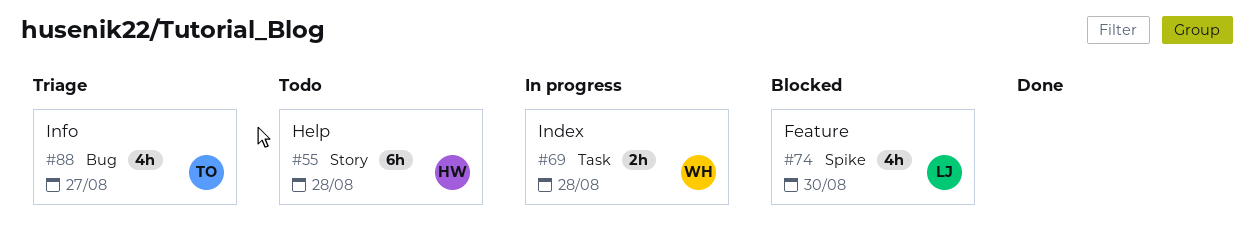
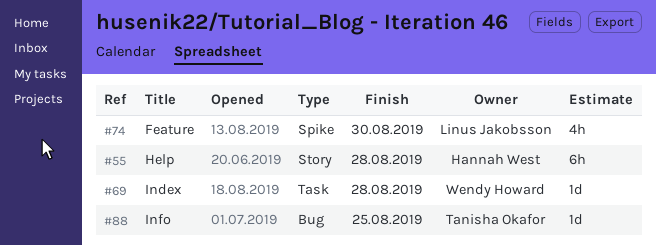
#69, estimate: 2h -> 1d
#88, estimate: 4h -> 1d
#88, due: Aug 27 -> Aug 25

